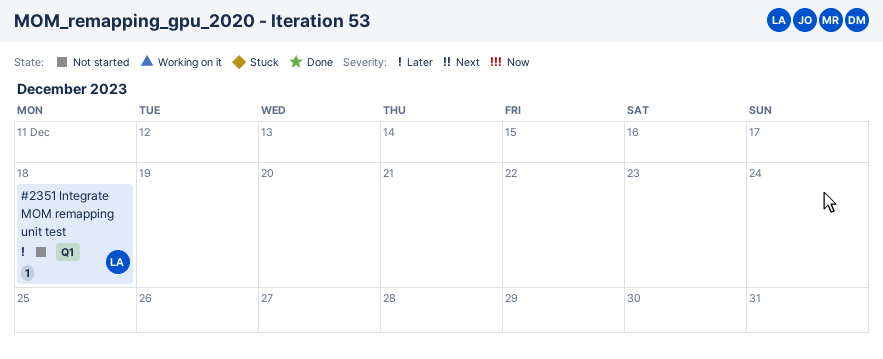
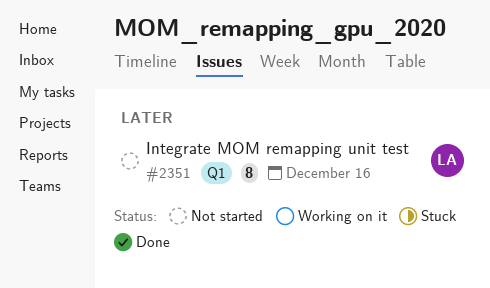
#2351, estimate: 1 -> 8
#2351, due: Dec 18 -> Dec 16

